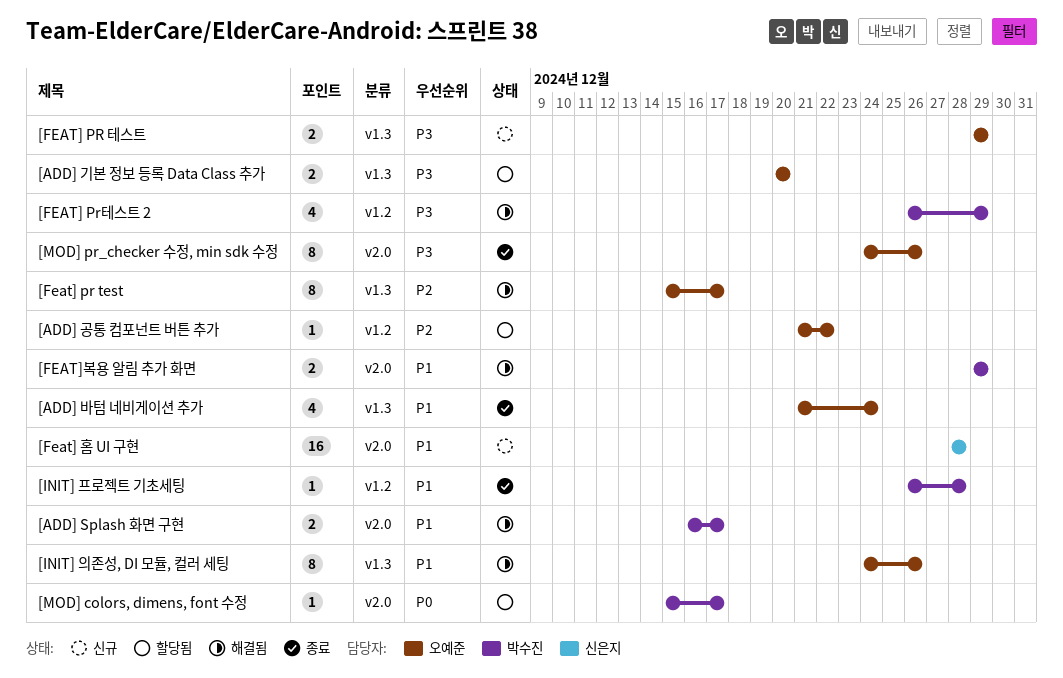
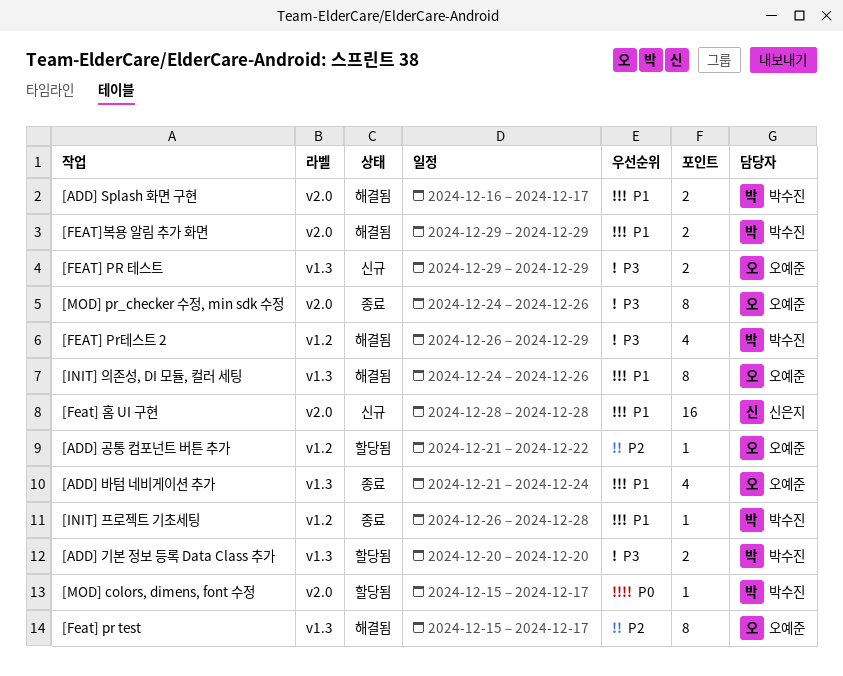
[ADD] 기본 정보 등록 Data Class 추가, owner: 오예준 -> 박수진

